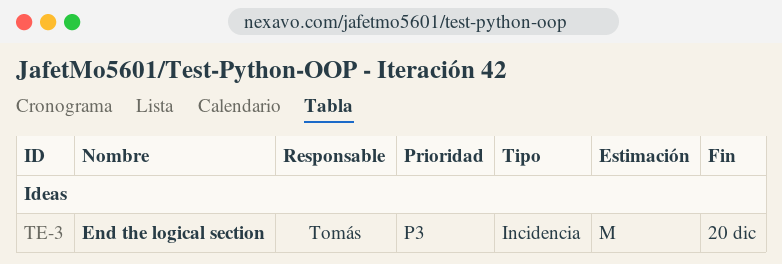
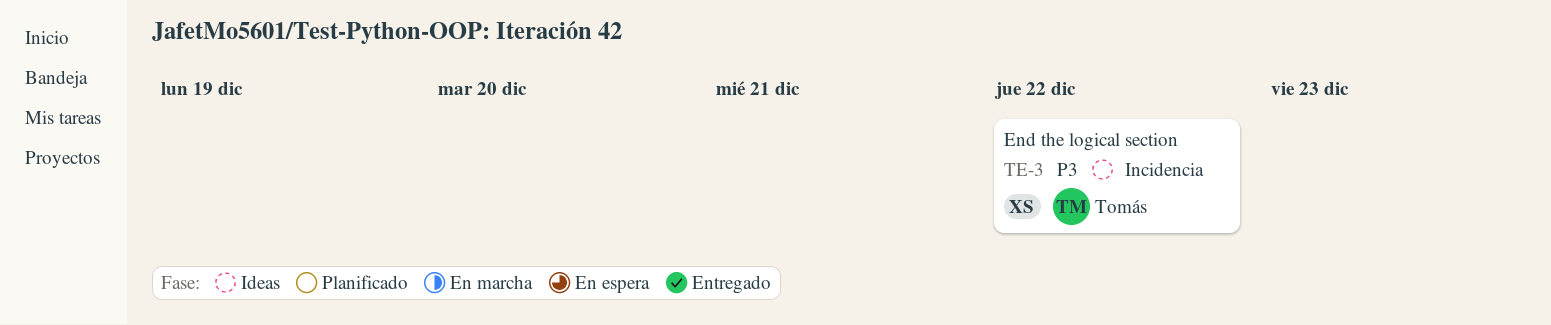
TE-3, estimate: M -> XS
TE-3, due: Dec 20 -> Dec 22

